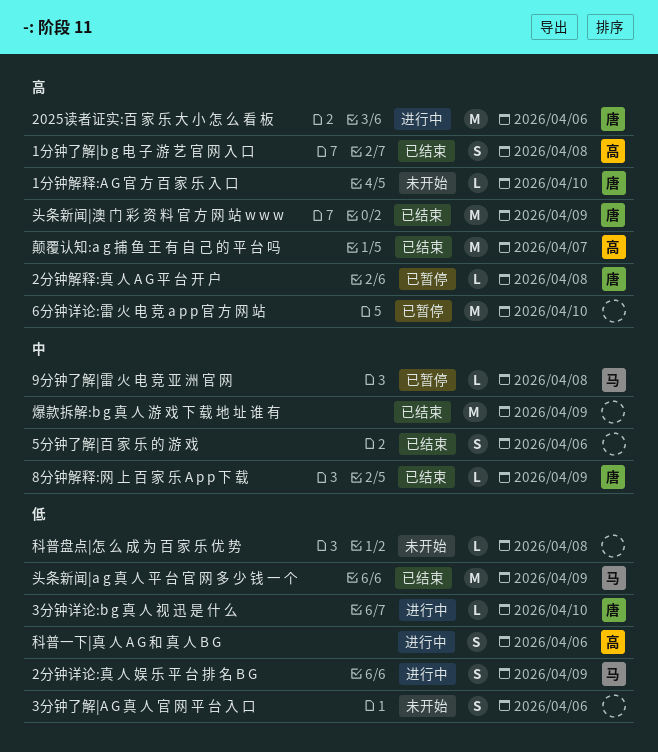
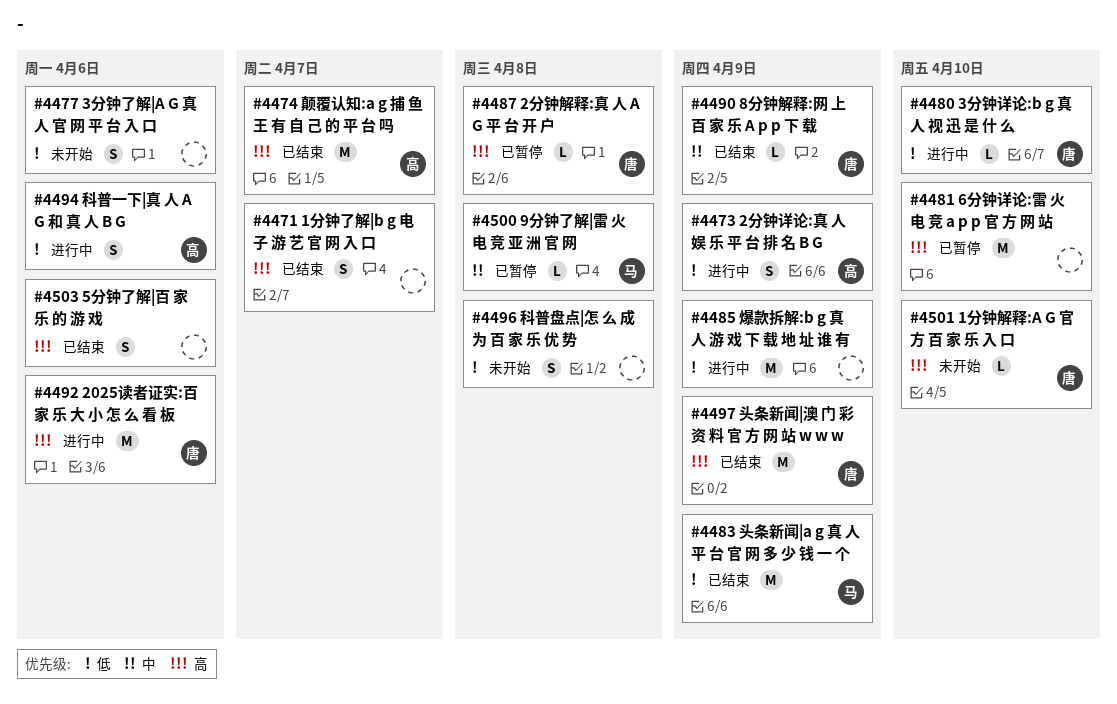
1分钟了解|b g 电 子 游 艺 官 网 入 口, owner: 高 -> none
1分钟了解|b g 电 子 游 艺 官 网 入 口, due: Apr 8 -> Apr 7
2分钟详论:真 人 娱 乐 平 台 排 名 B G, owner: 马 -> 高
5分钟了解|百 家 乐 的 游 戏, priority: 中 -> 高
爆款拆解:b g 真 人 游 戏 下 载 地 址 谁 有, status: 已结束 -> 进行中
爆款拆解:b g 真 人 游 戏 下 载 地 址 谁 有, priority: 中 -> 低
科普盘点|怎 么 成 为 百 家 乐 优 势, estimate: L -> S

